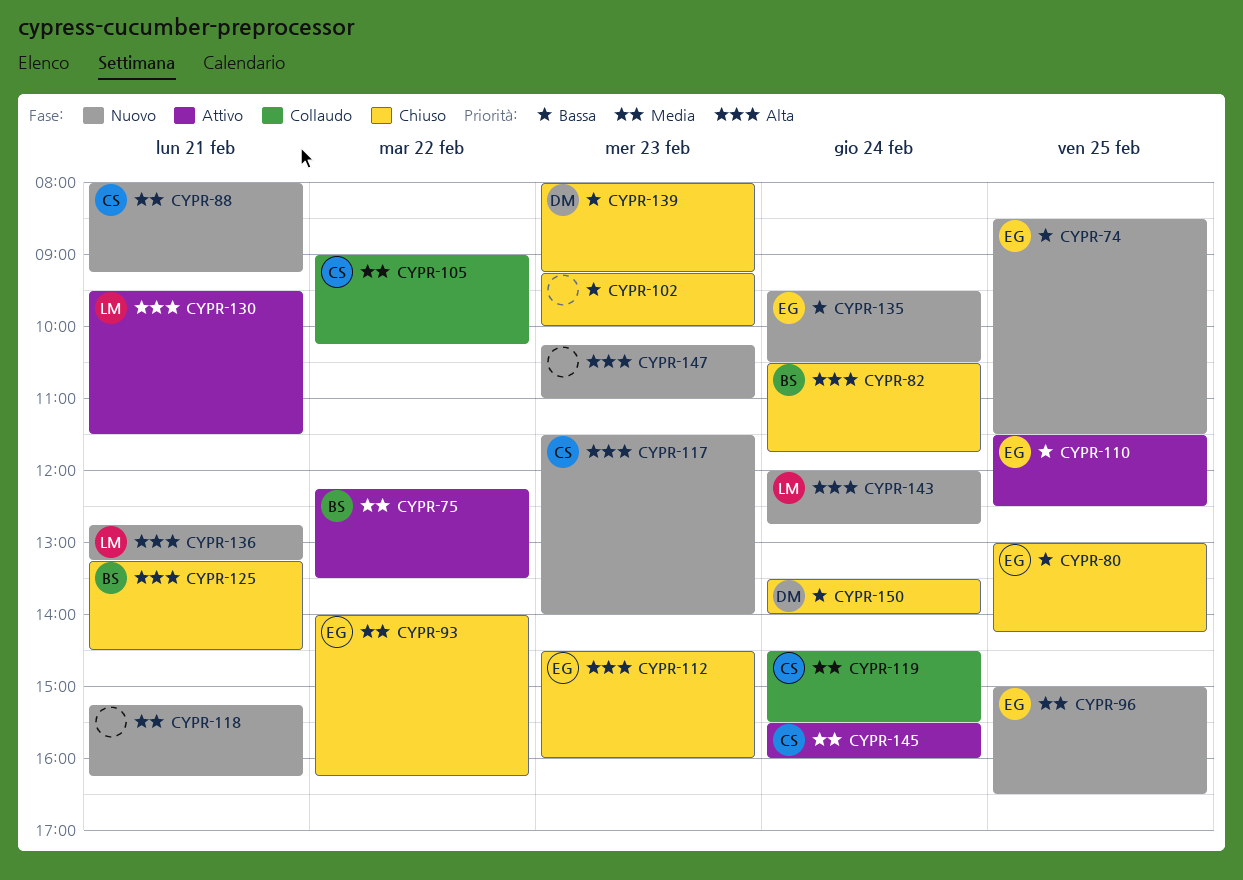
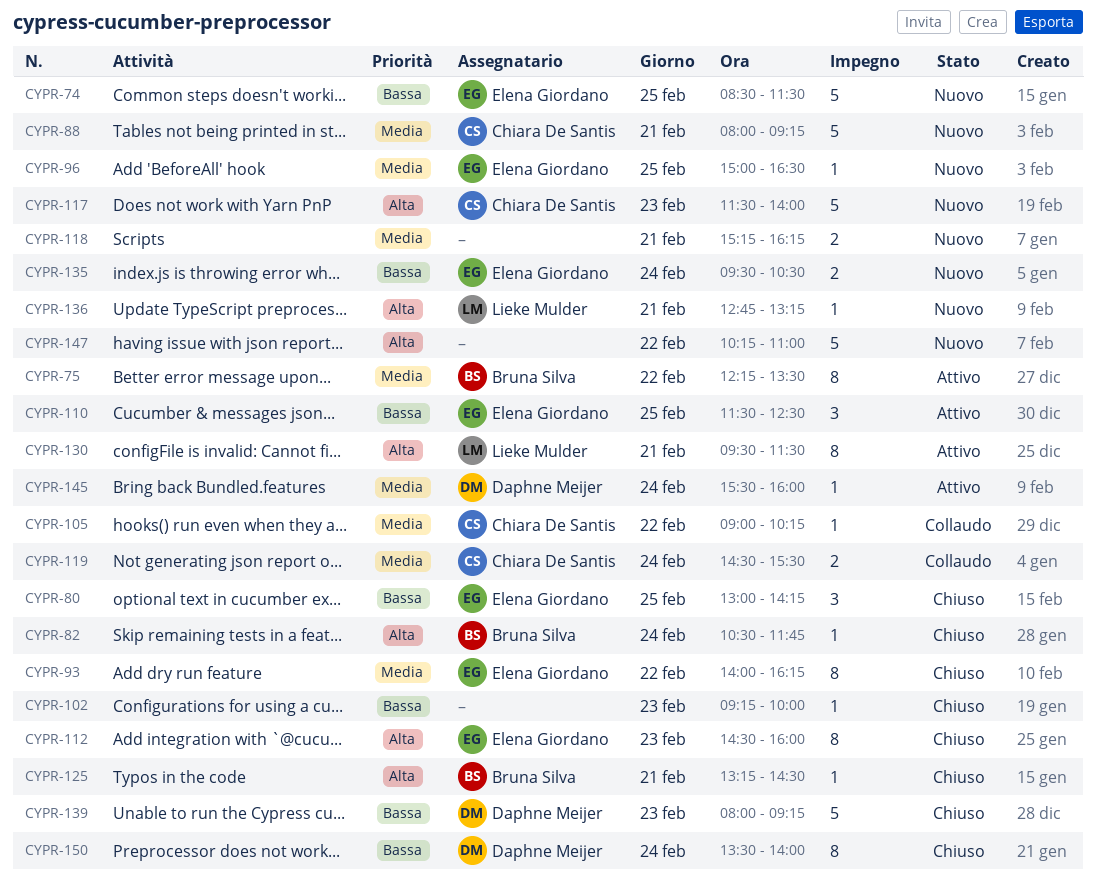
CYPR-143: present -> none
CYPR-145, owner: Chiara De Santis -> Daphne Meijer
CYPR-147, day: Feb 23 -> Feb 22

